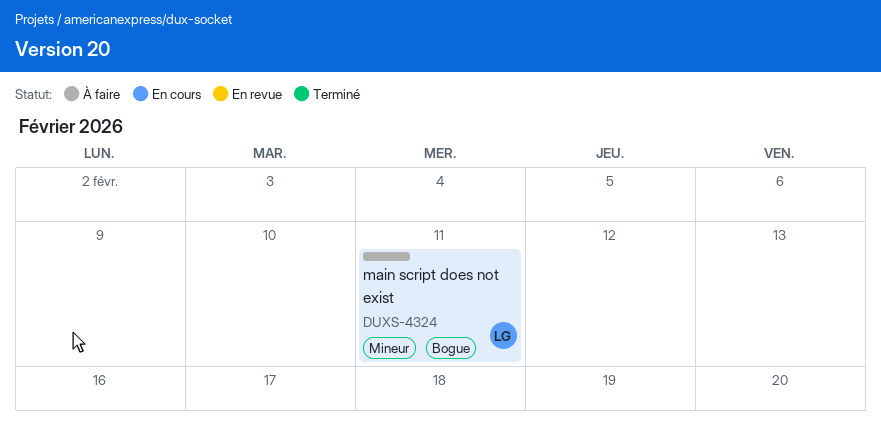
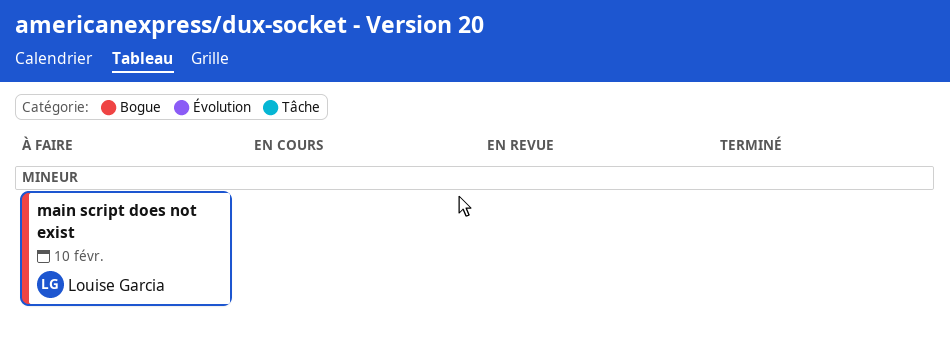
main script does not exist, due: Feb 11 -> Feb 10

